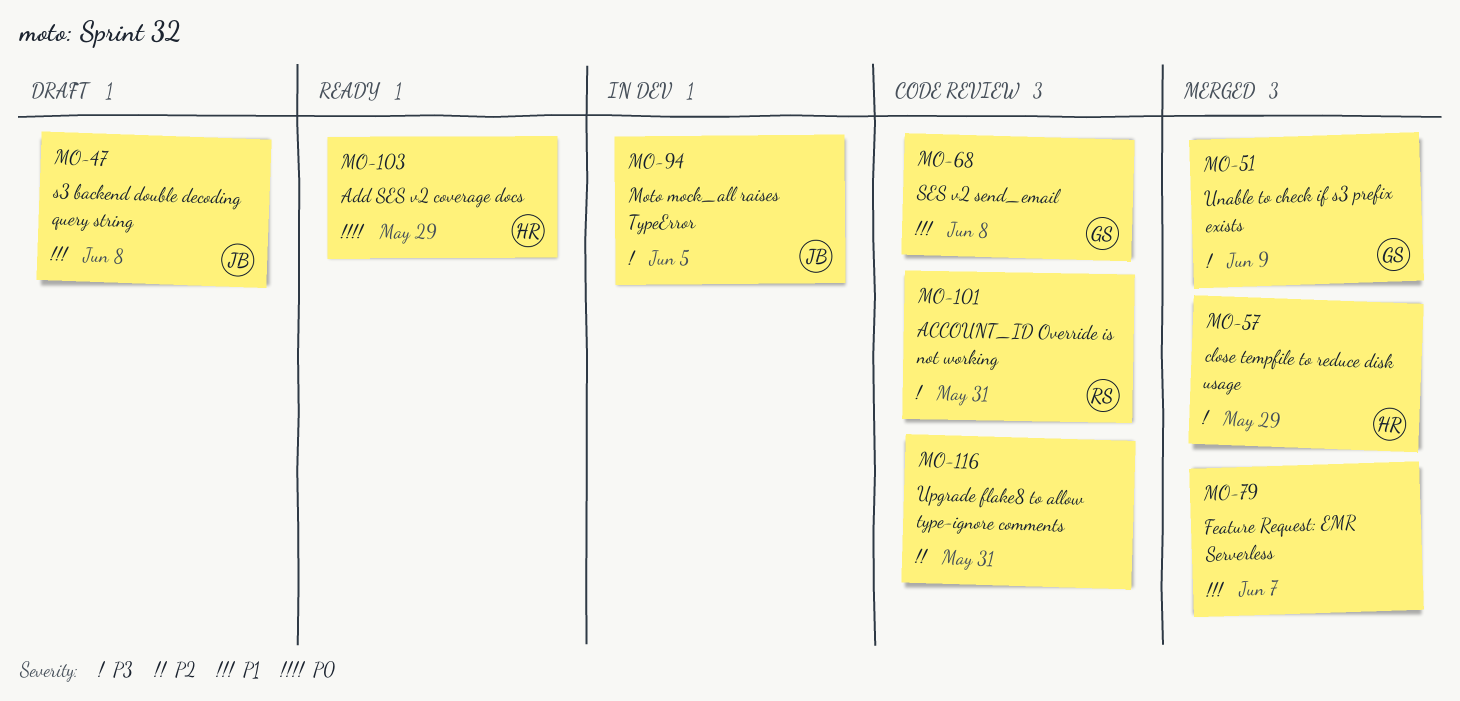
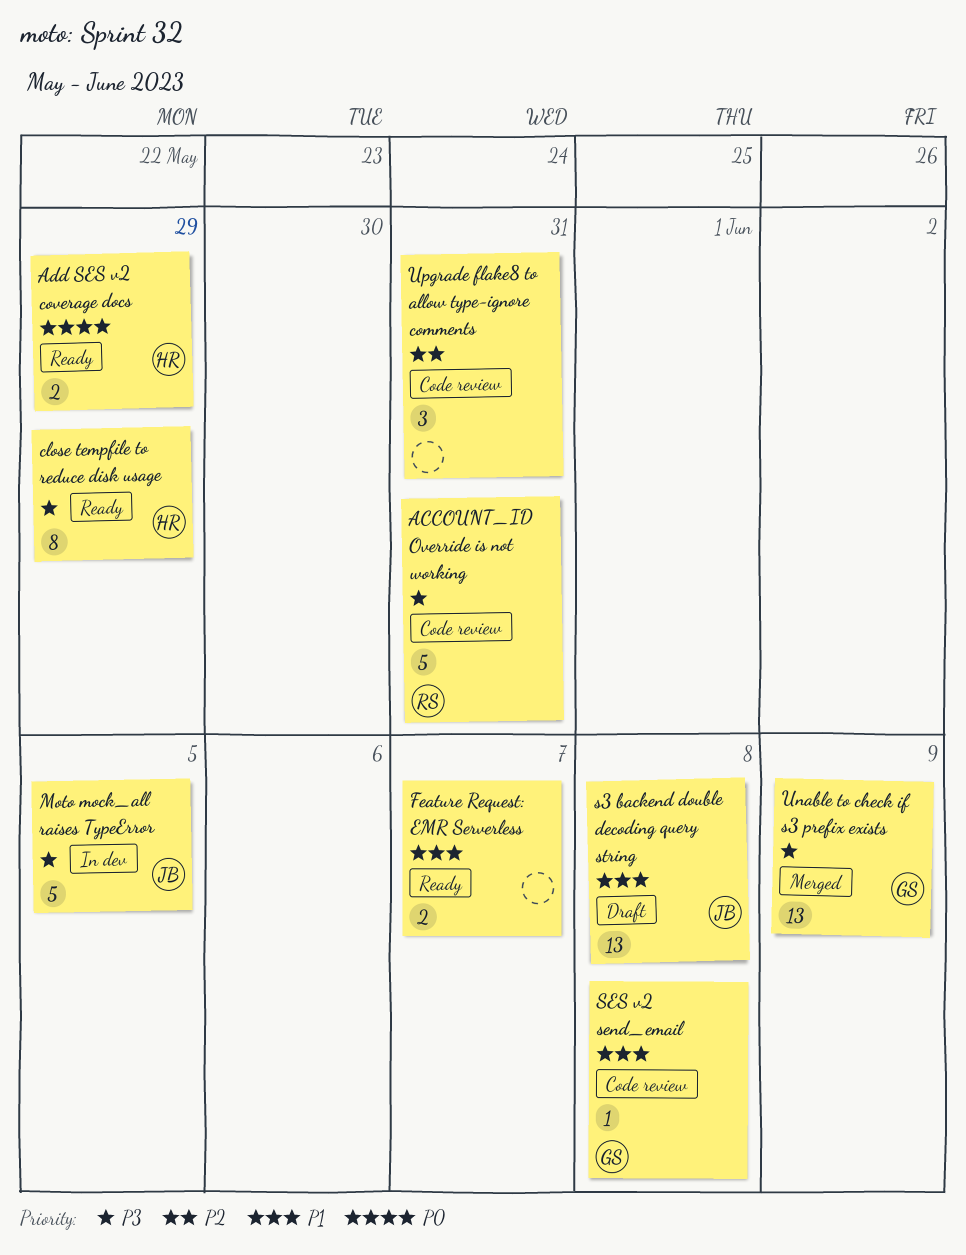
close tempfile to reduce disk usage, status: Merged -> Ready
Feature Request: EMR Serverless, status: Merged -> Ready

